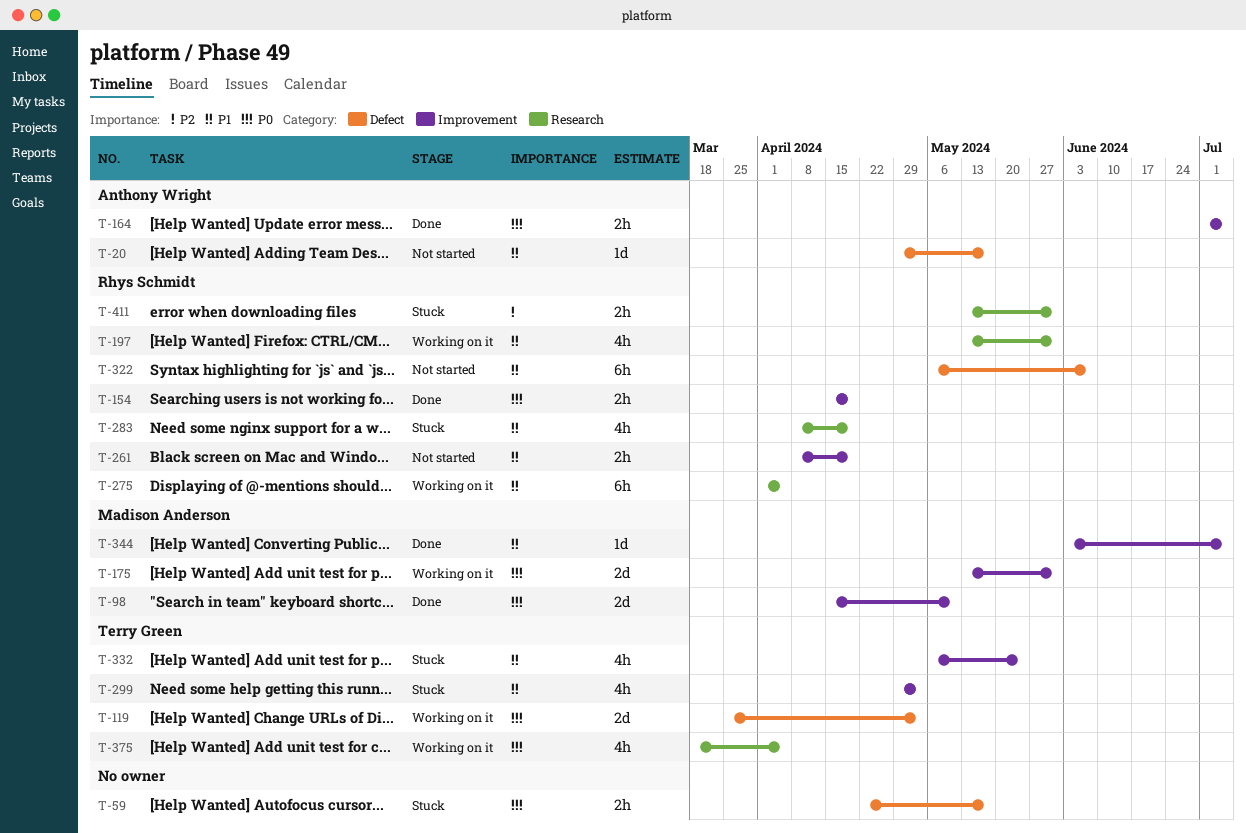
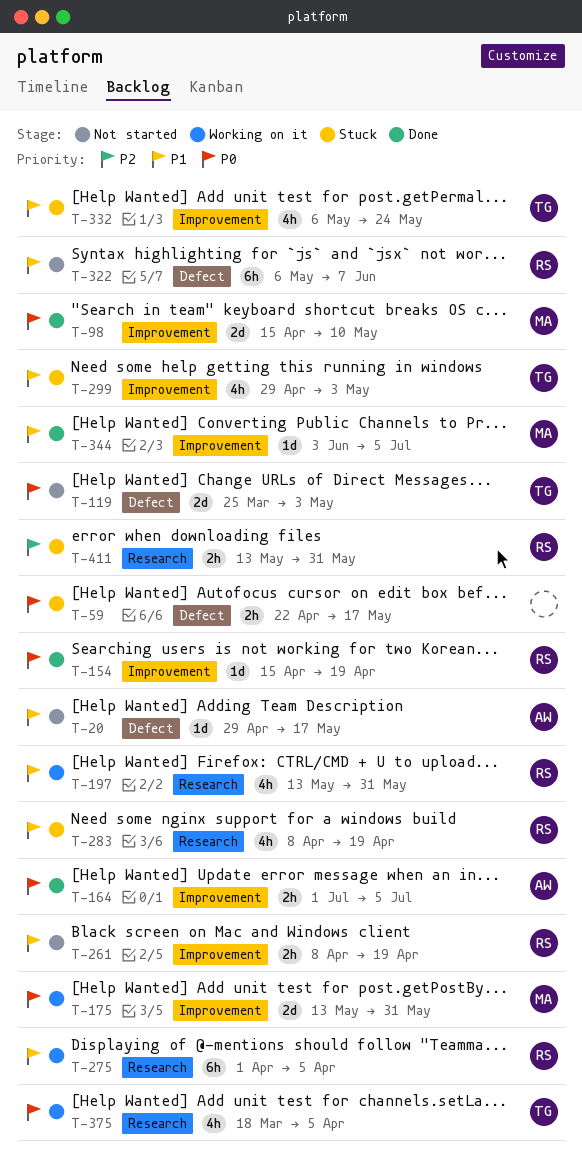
T-119, status: Working on it -> Not started
T-154, estimate: 2h -> 1d

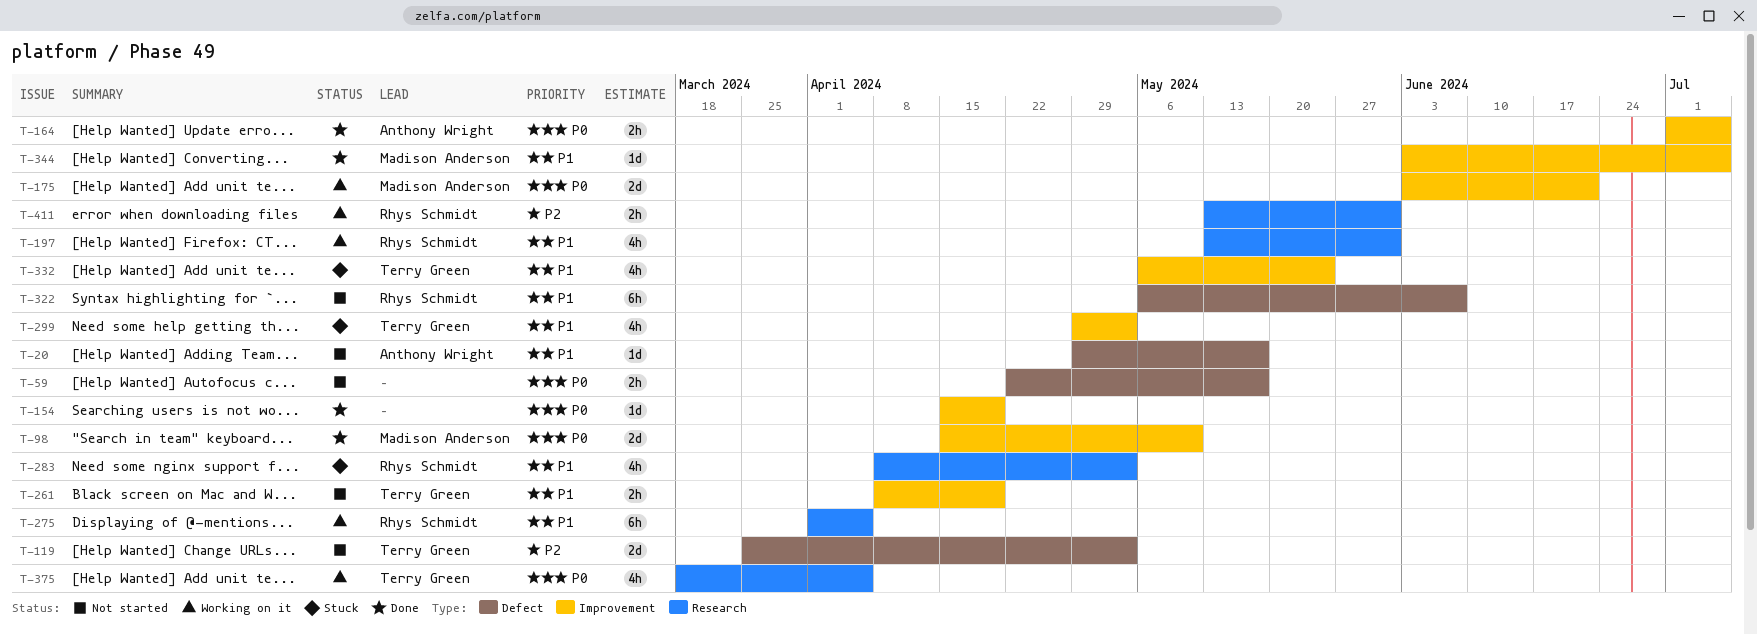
T-59, status: Stuck -> Not started
T-119, priority: P0 -> P2
T-154, owner: Rhys Schmidt -> none
T-175, start: May 13 -> Jun 3
T-175, due: May 31 -> Jun 21
T-261, owner: Rhys Schmidt -> Terry Green
T-283, due: Apr 19 -> May 3
T-411, status: Stuck -> Working on it

